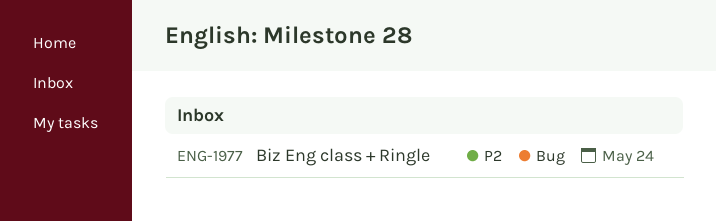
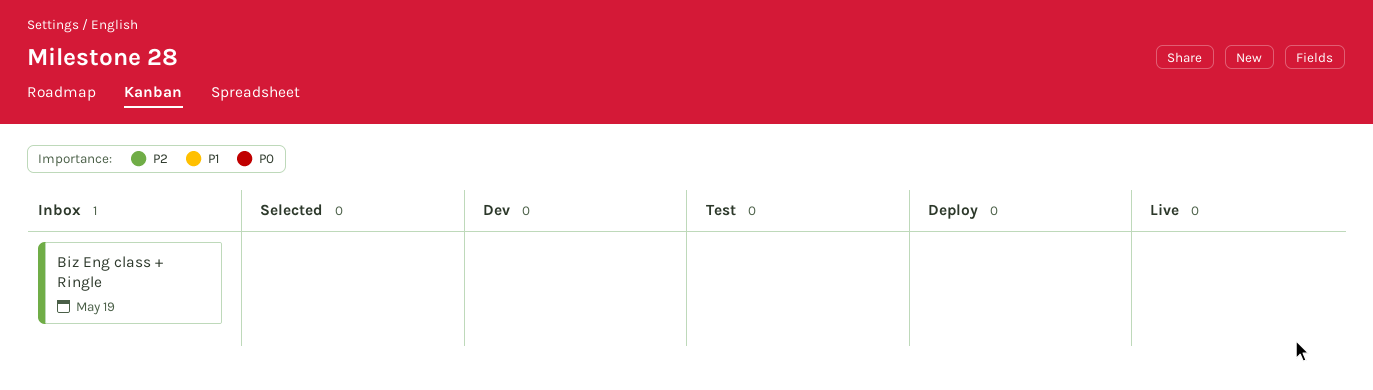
Biz Eng class + Ringle, due: May 24 -> May 19

